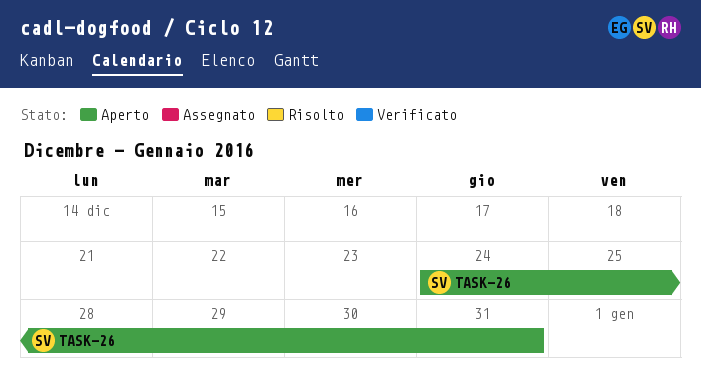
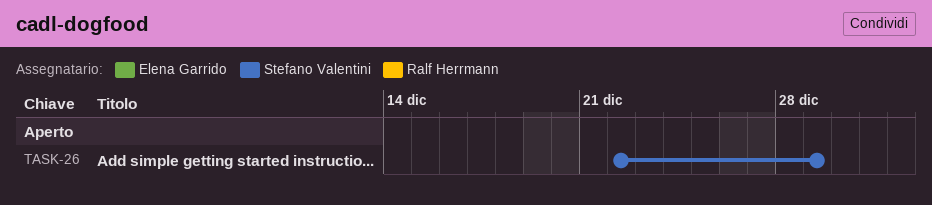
TASK-26, start: Dec 24 -> Dec 22
TASK-26, due: Dec 31 -> Dec 29

